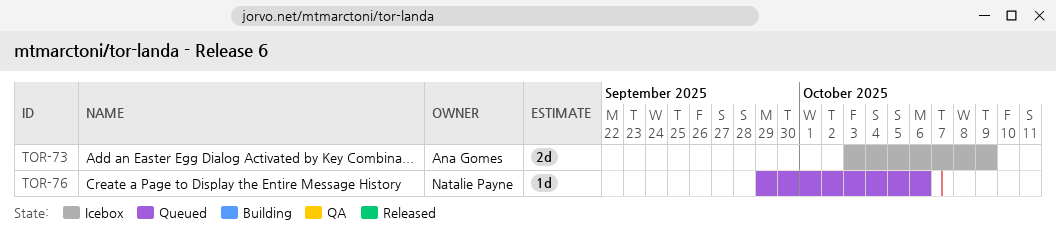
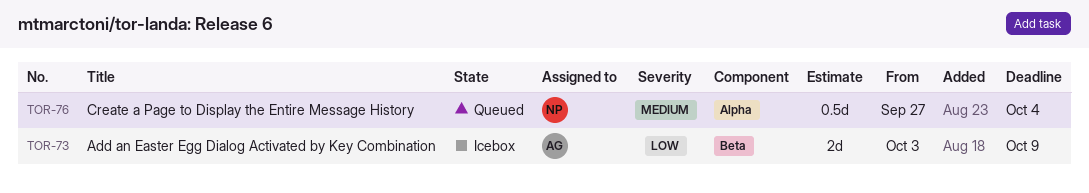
TOR-76, estimate: 1d -> 0.5d
TOR-76, start: Sep 29 -> Sep 27
TOR-76, due: Oct 6 -> Oct 4

